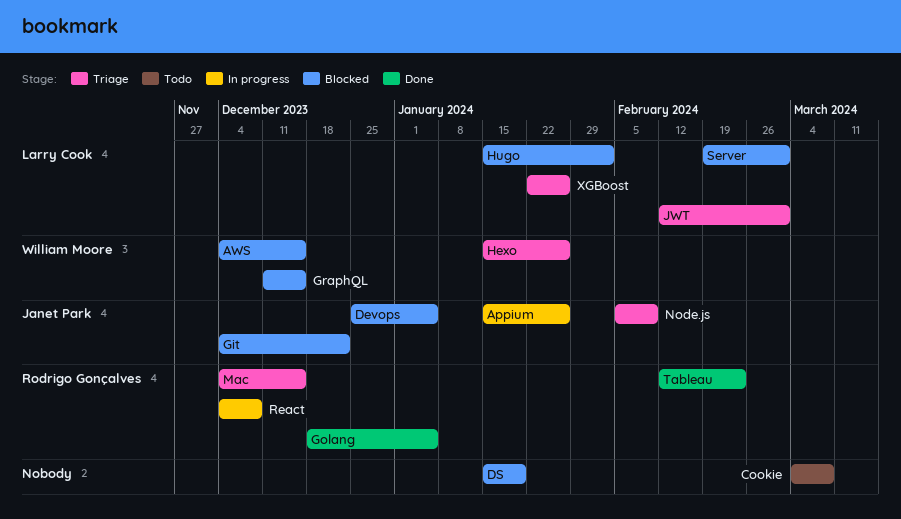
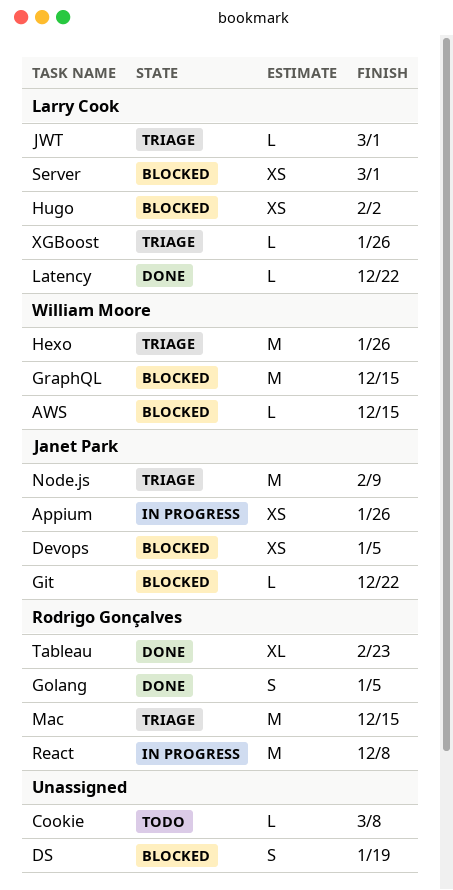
Latency: none -> present

